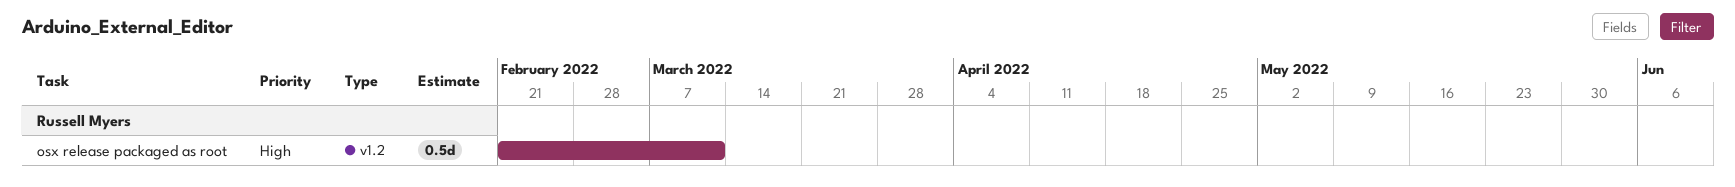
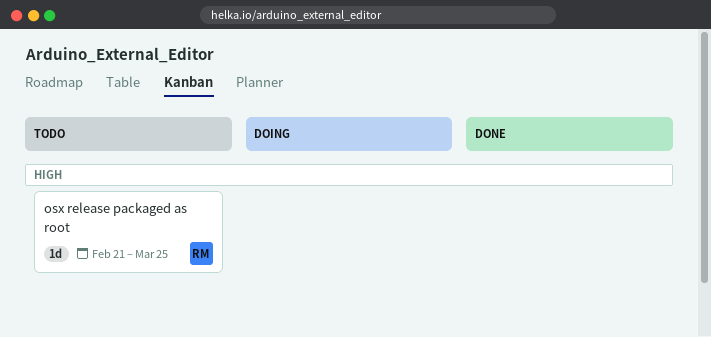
osx release packaged as root, estimate: 0.5d -> 1d
osx release packaged as root, due: Mar 11 -> Mar 25

